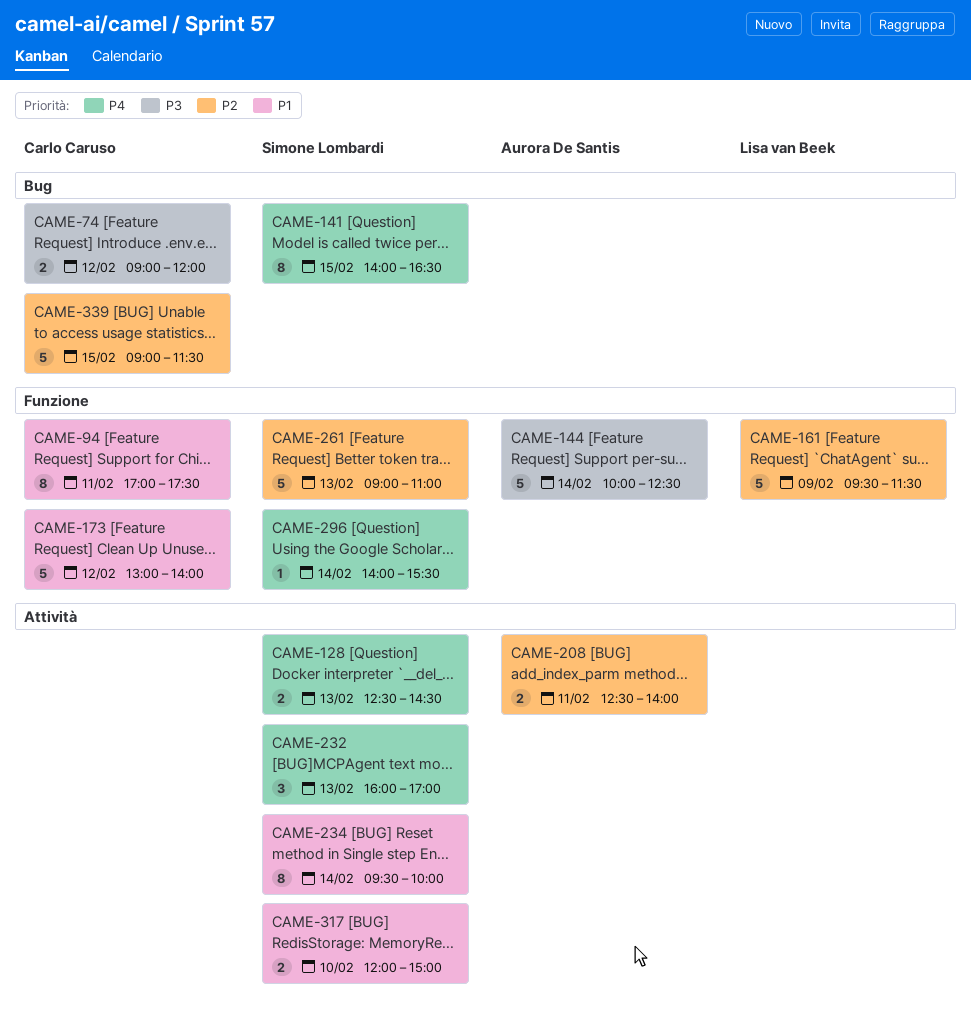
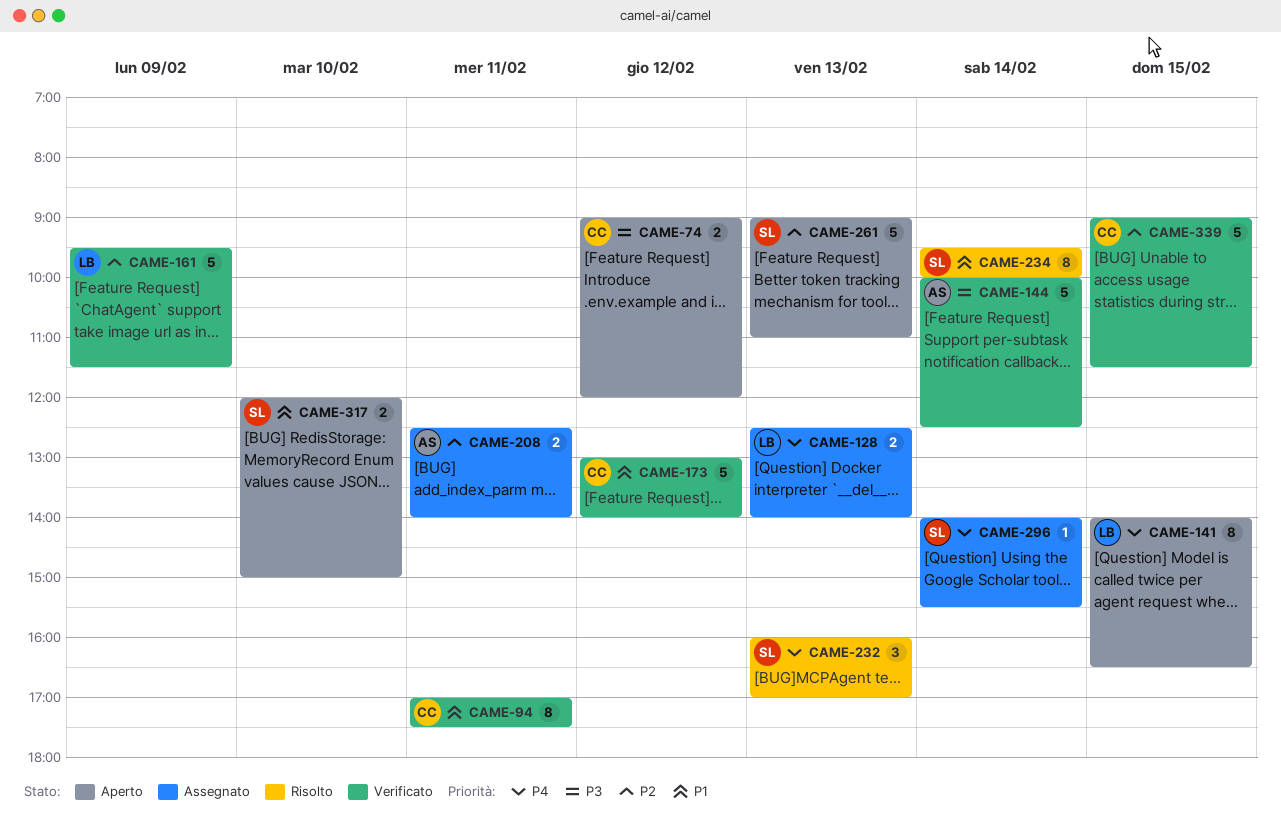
CAME-128, owner: Simone Lombardi -> Lisa van Beek
CAME-128, ends: 14:30 -> 14:00
CAME-141, owner: Simone Lombardi -> Lisa van Beek

